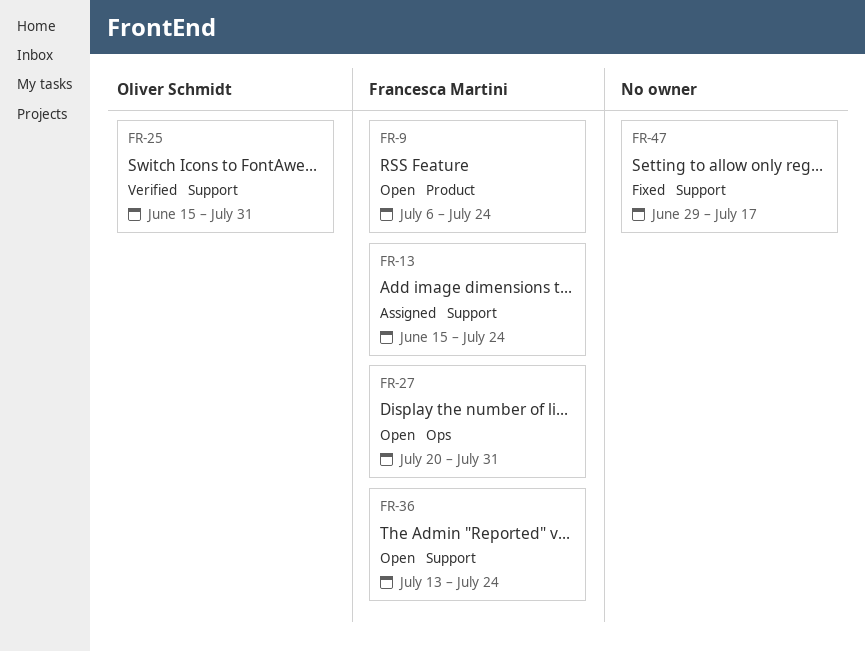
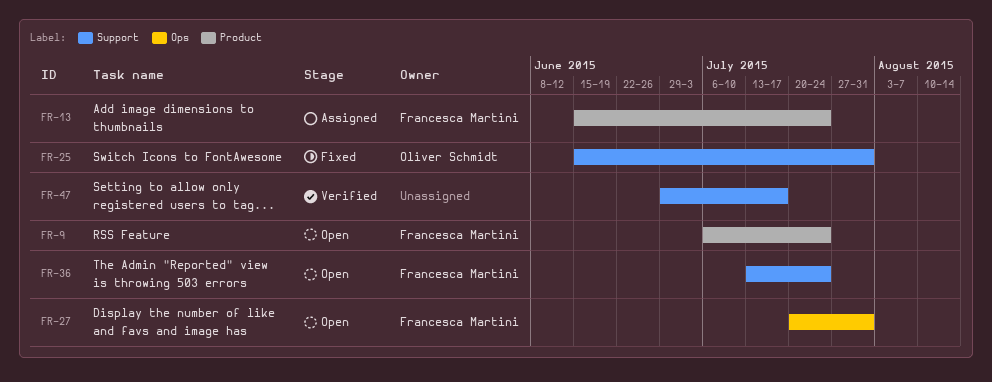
FR-13, label: Support -> Product
FR-25, status: Verified -> Fixed
FR-47, status: Fixed -> Verified

